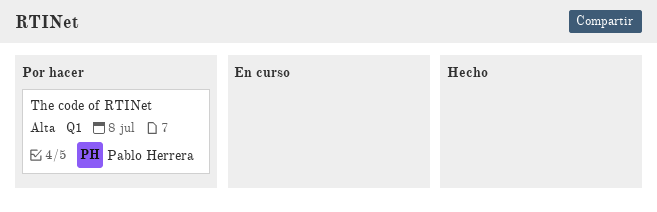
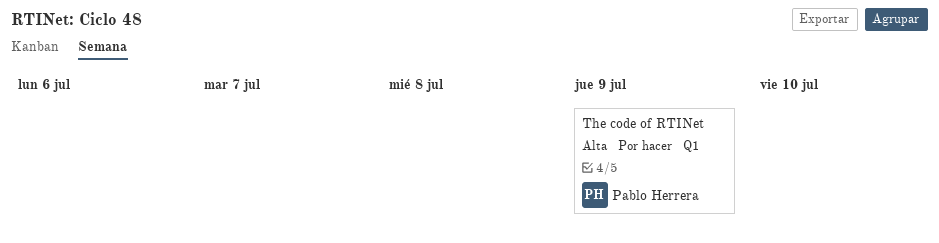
The code of RTINet, due: Jul 8 -> Jul 9

